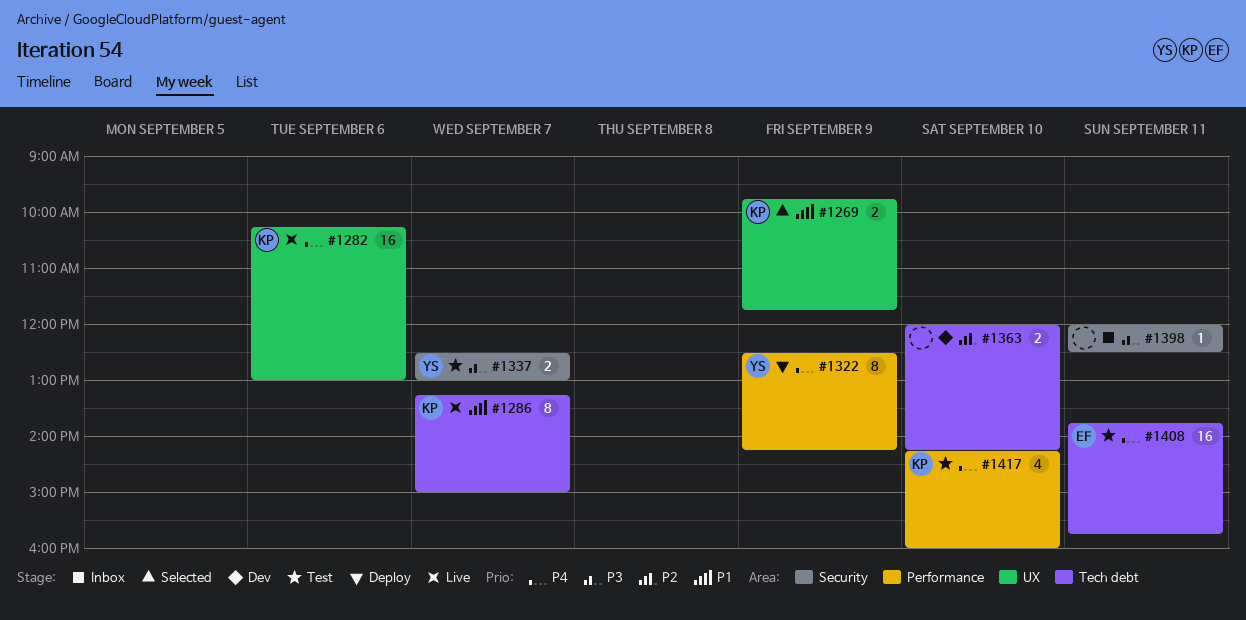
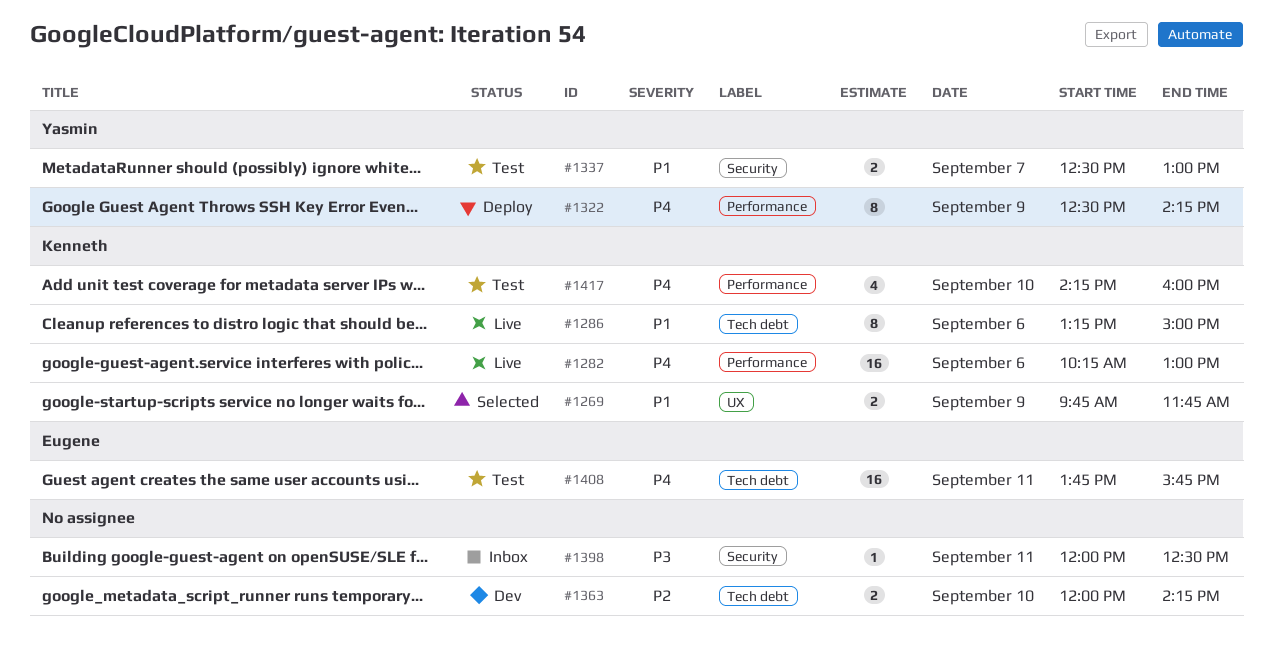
#1282, label: UX -> Performance
#1286, day: Sep 7 -> Sep 6
#1337, priority: P3 -> P1

